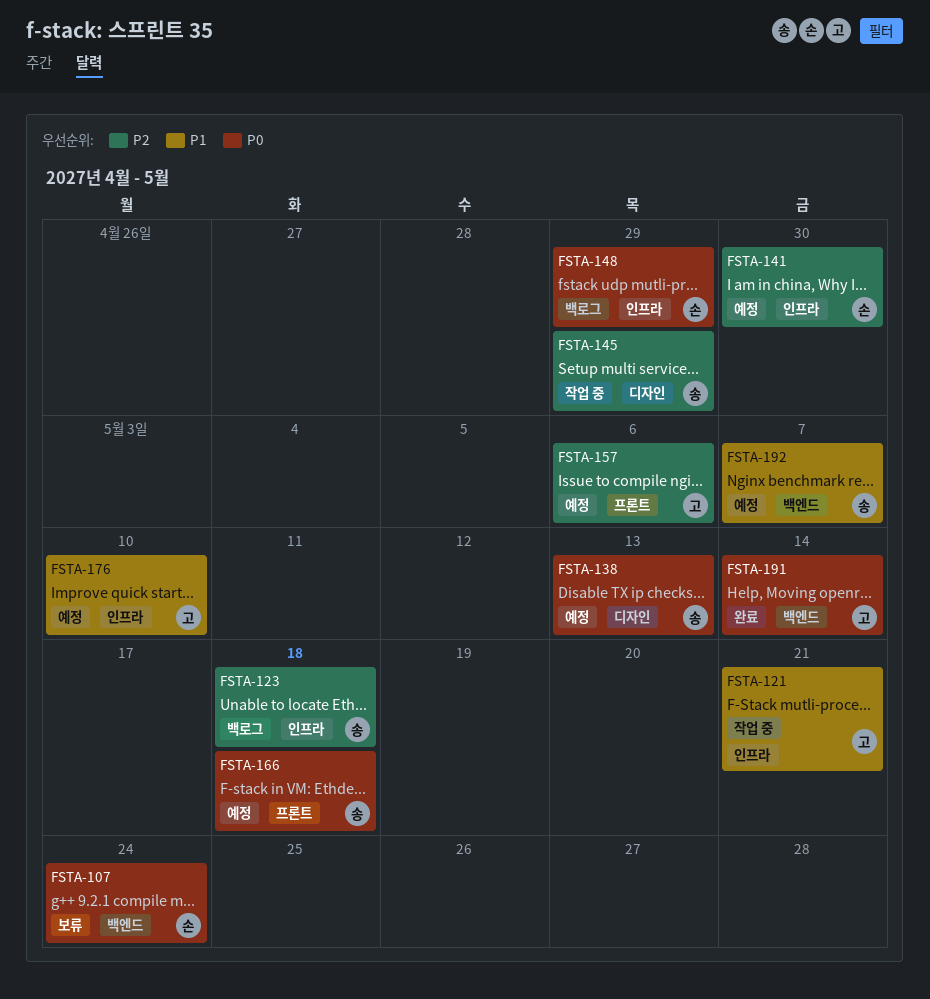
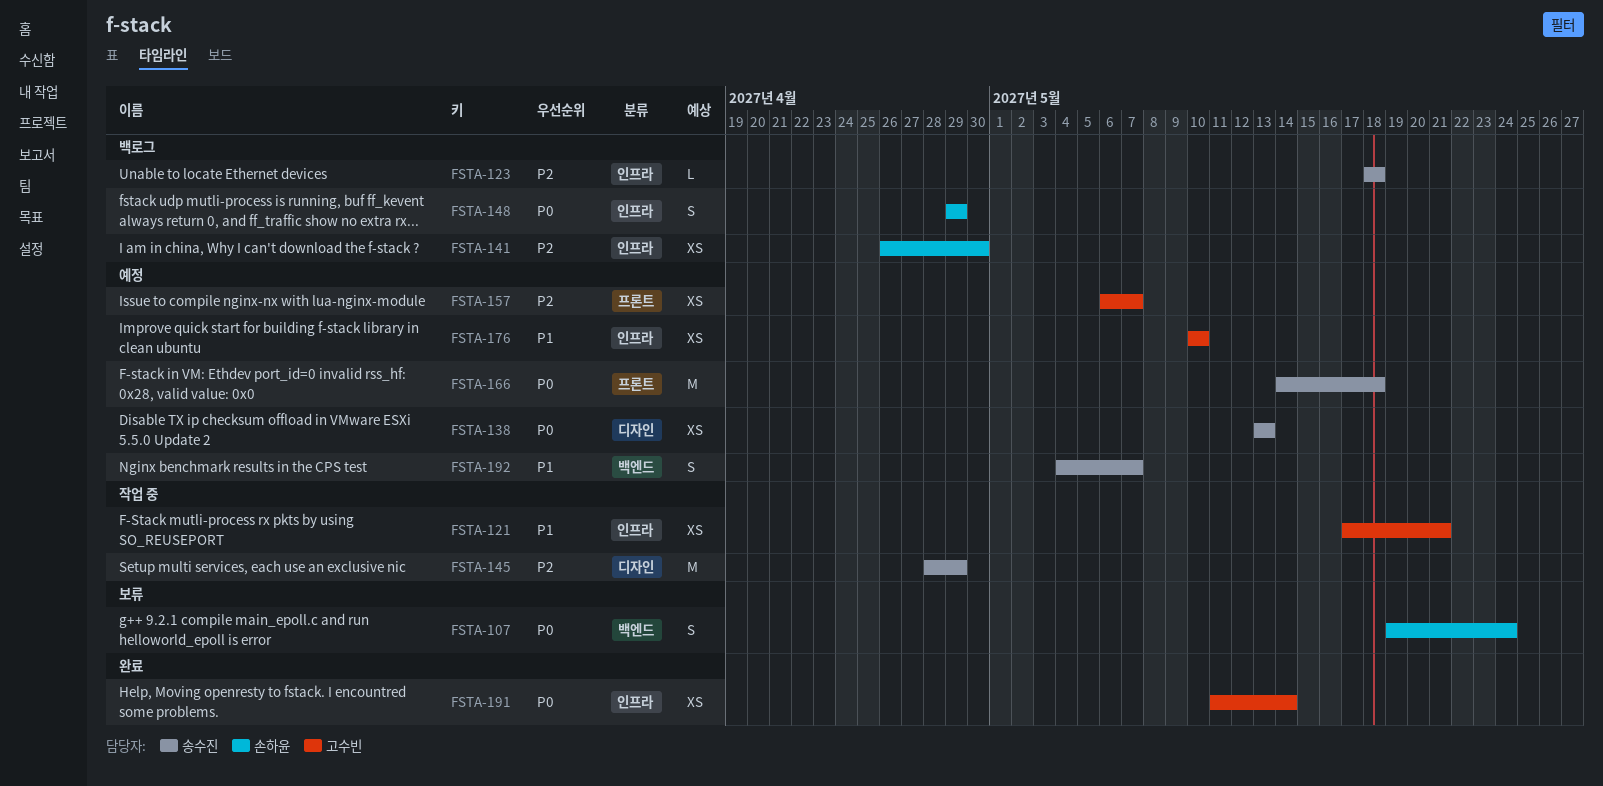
FSTA-141, status: 예정 -> 백로그
FSTA-157, due: May 6 -> May 7
FSTA-191, label: 백엔드 -> 인프라

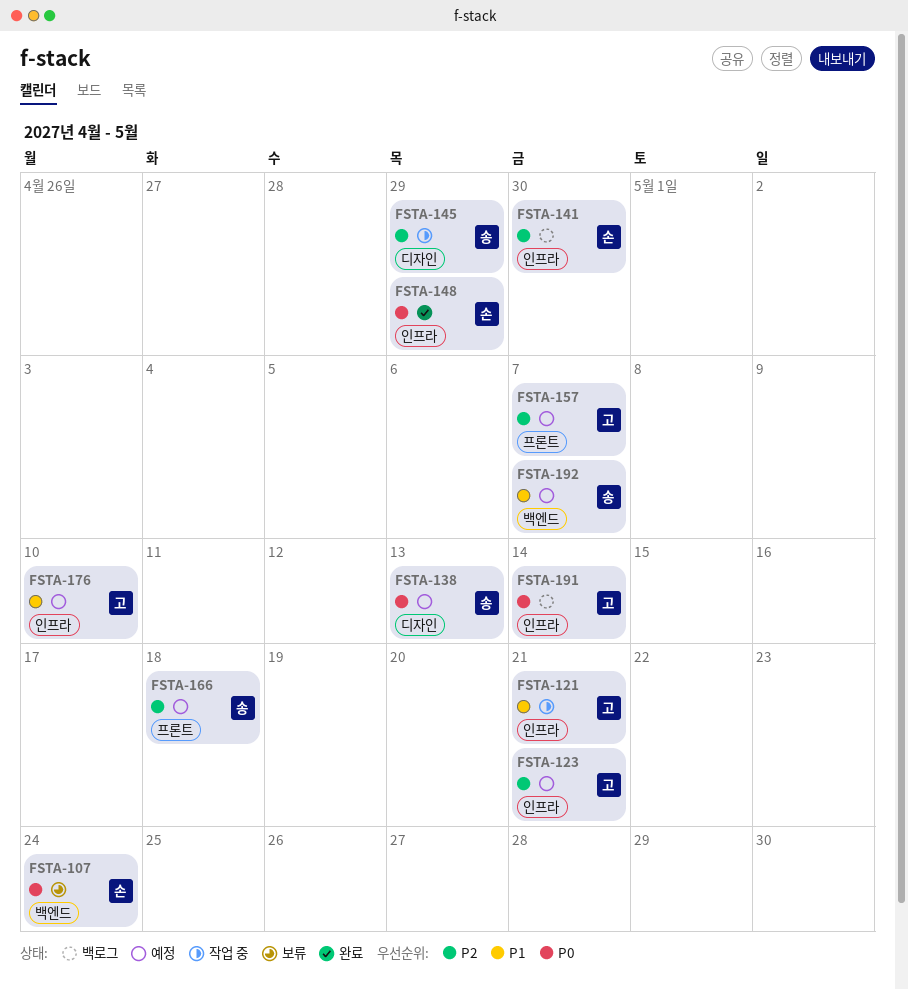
FSTA-123, status: 백로그 -> 예정
FSTA-123, owner: 송수진 -> 고수빈
FSTA-123, due: May 18 -> May 21
FSTA-148, status: 백로그 -> 완료
FSTA-166, priority: P0 -> P2
FSTA-191, status: 완료 -> 백로그

